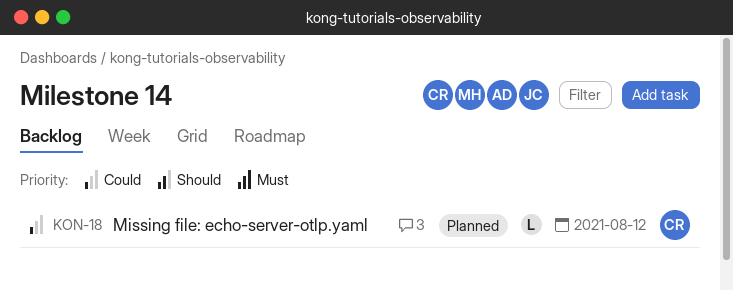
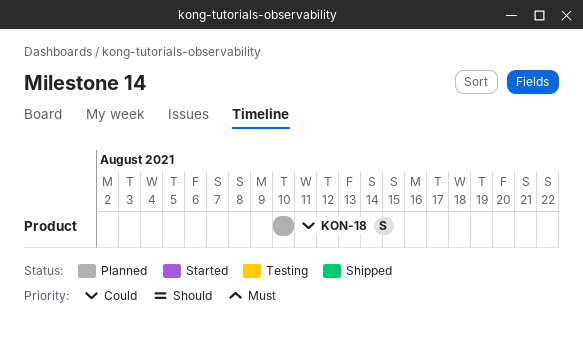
KON-18, estimate: L -> S
KON-18, due: Aug 12 -> Aug 10

